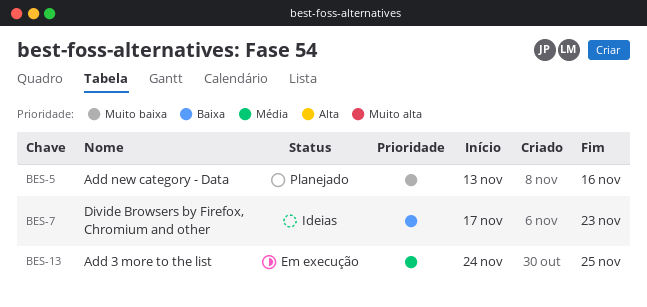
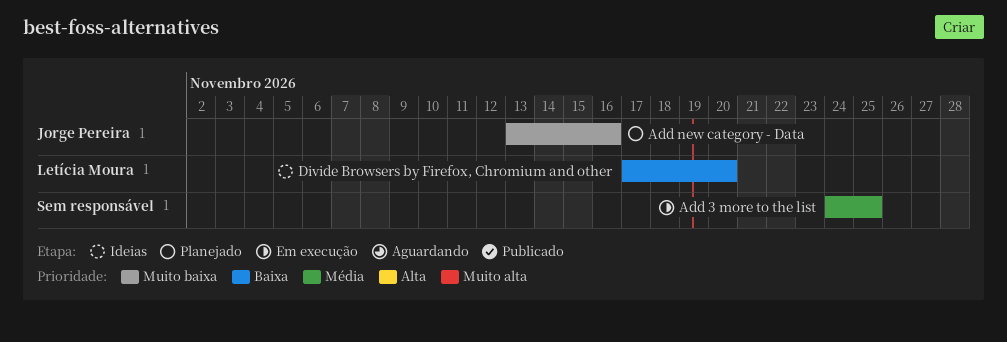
Divide Browsers by Firefox, Chromium and other, due: Nov 23 -> Nov 20

